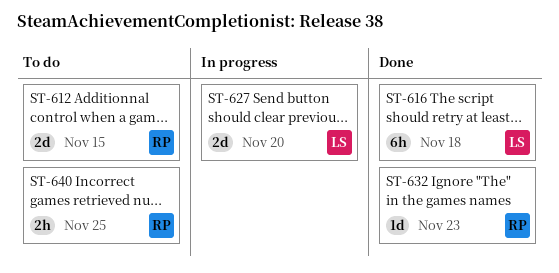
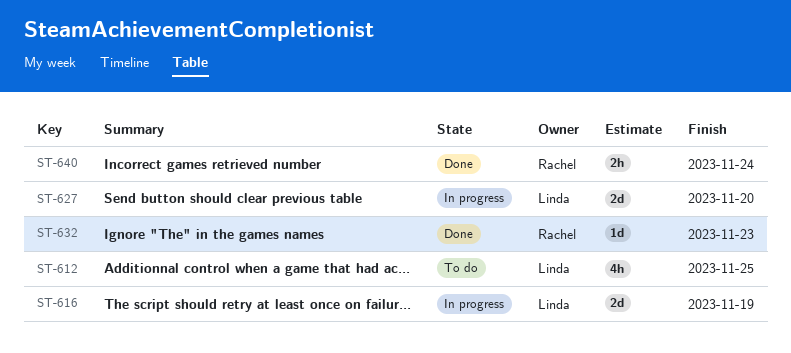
ST-612, owner: Rachel -> Linda
ST-612, estimate: 2d -> 4h
ST-612, due: Nov 15 -> Nov 25
ST-616, status: Done -> In progress
ST-616, estimate: 6h -> 2d
ST-616, due: Nov 18 -> Nov 19
ST-640, status: To do -> Done
ST-640, due: Nov 25 -> Nov 24

